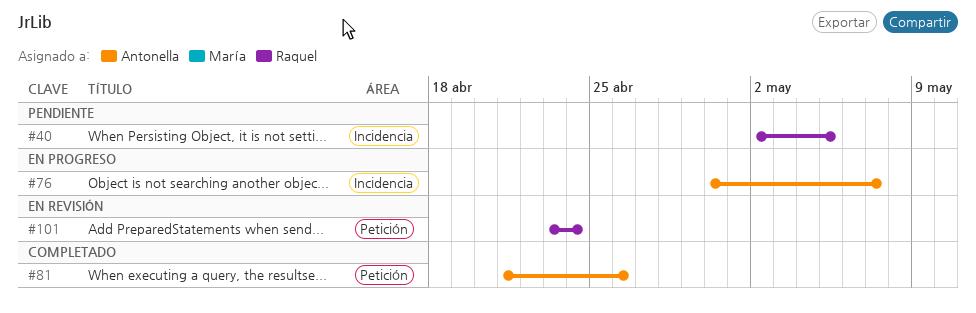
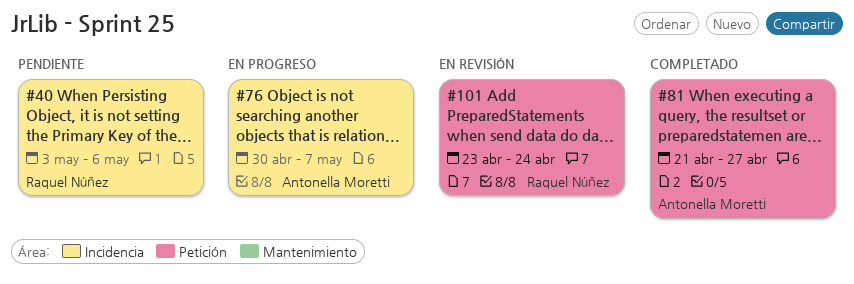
#40, start: May 2 -> May 3
#40, due: May 5 -> May 6
#81, due: Apr 26 -> Apr 27

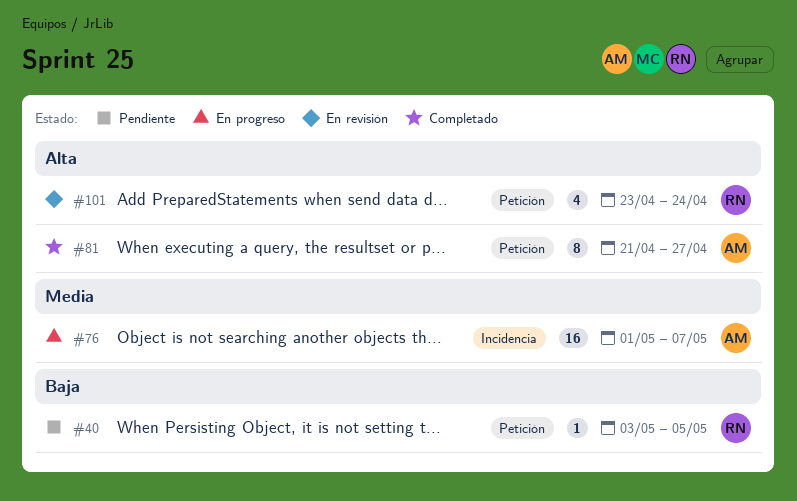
#40, label: Incidencia -> Petición
#40, due: May 6 -> May 5
#76, start: Apr 30 -> May 1

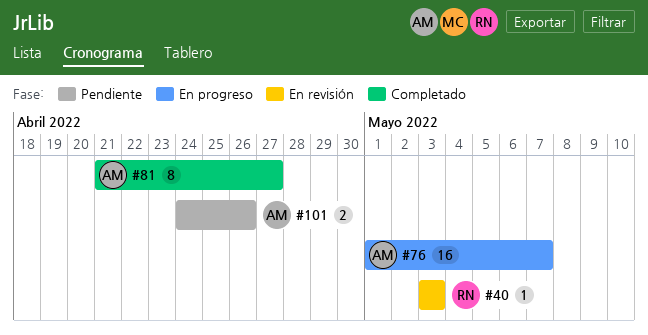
#40, status: Pendiente -> En revisión
#40, due: May 5 -> May 3
#101, status: En revisión -> Pendiente
#101, owner: RN -> AM
#101, estimate: 4 -> 2
#101, start: Apr 23 -> Apr 24
#101, due: Apr 24 -> Apr 26

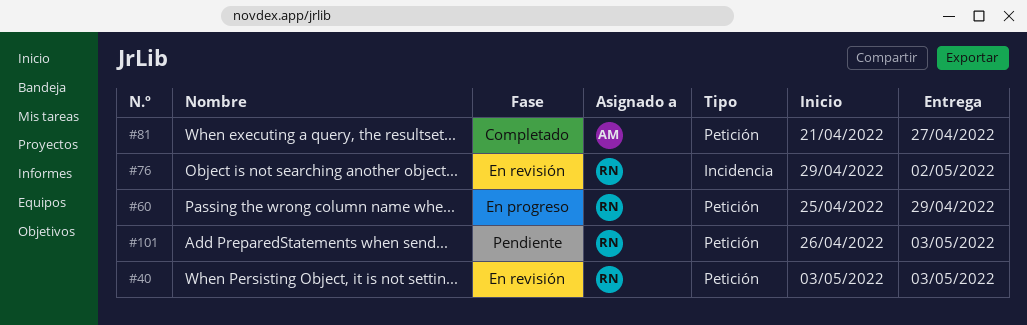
#60: none -> present
#76, status: En progreso -> En revisión
#76, owner: AM -> RN
#76, start: May 1 -> Apr 29
#76, due: May 7 -> May 2
#101, owner: AM -> RN
#101, start: Apr 24 -> Apr 26
#101, due: Apr 26 -> May 3

